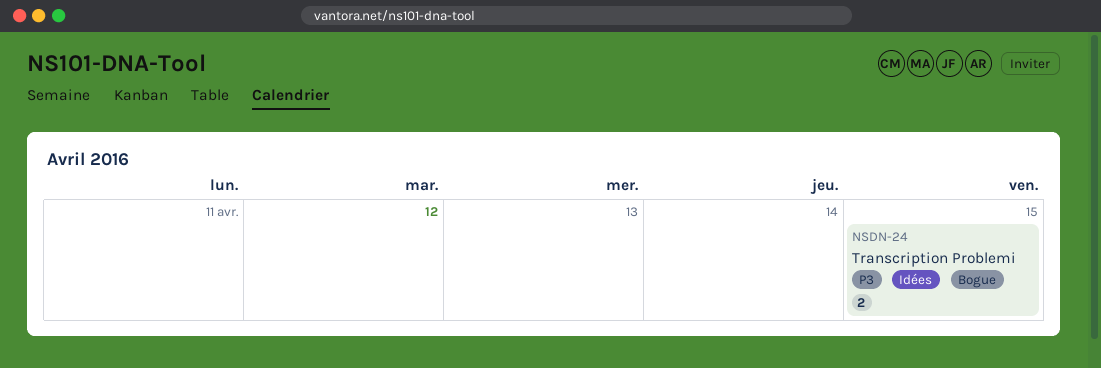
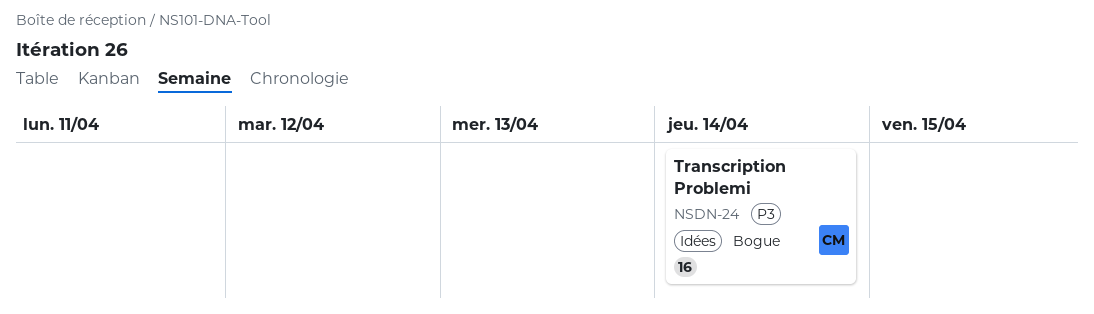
NSDN-24, estimate: 2 -> 16
NSDN-24, due: Apr 15 -> Apr 14

